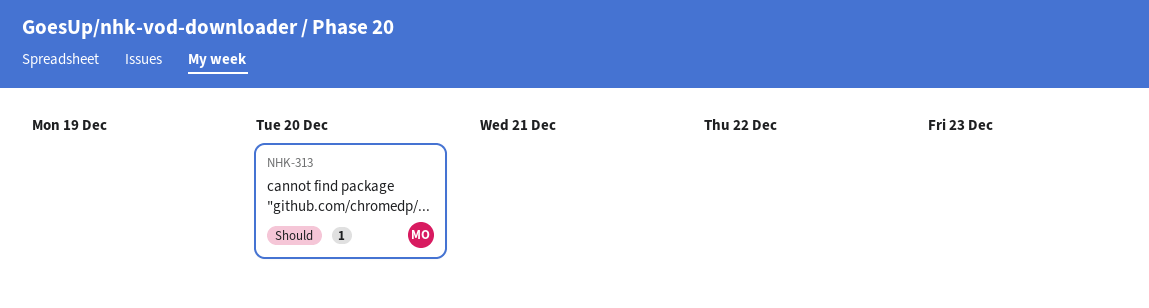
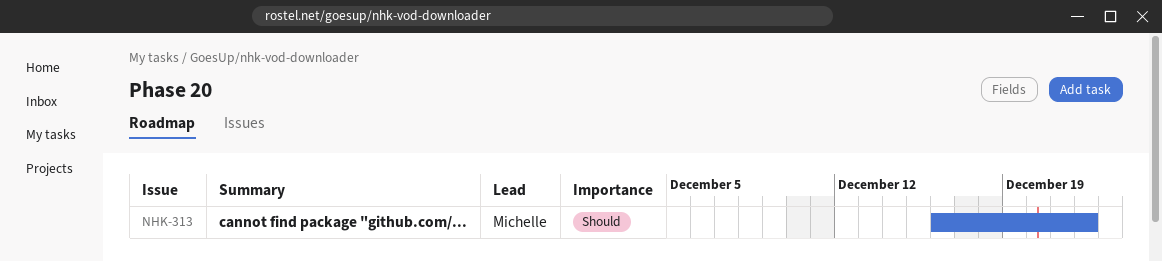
NHK-313, due: Dec 20 -> Dec 22

